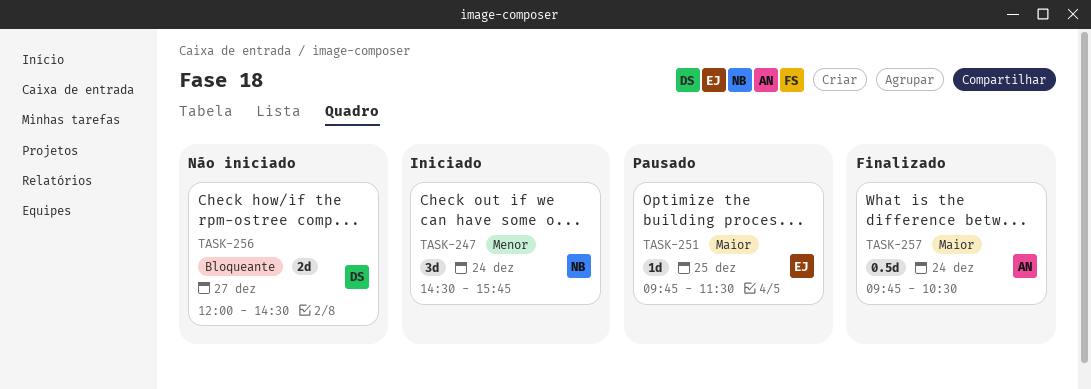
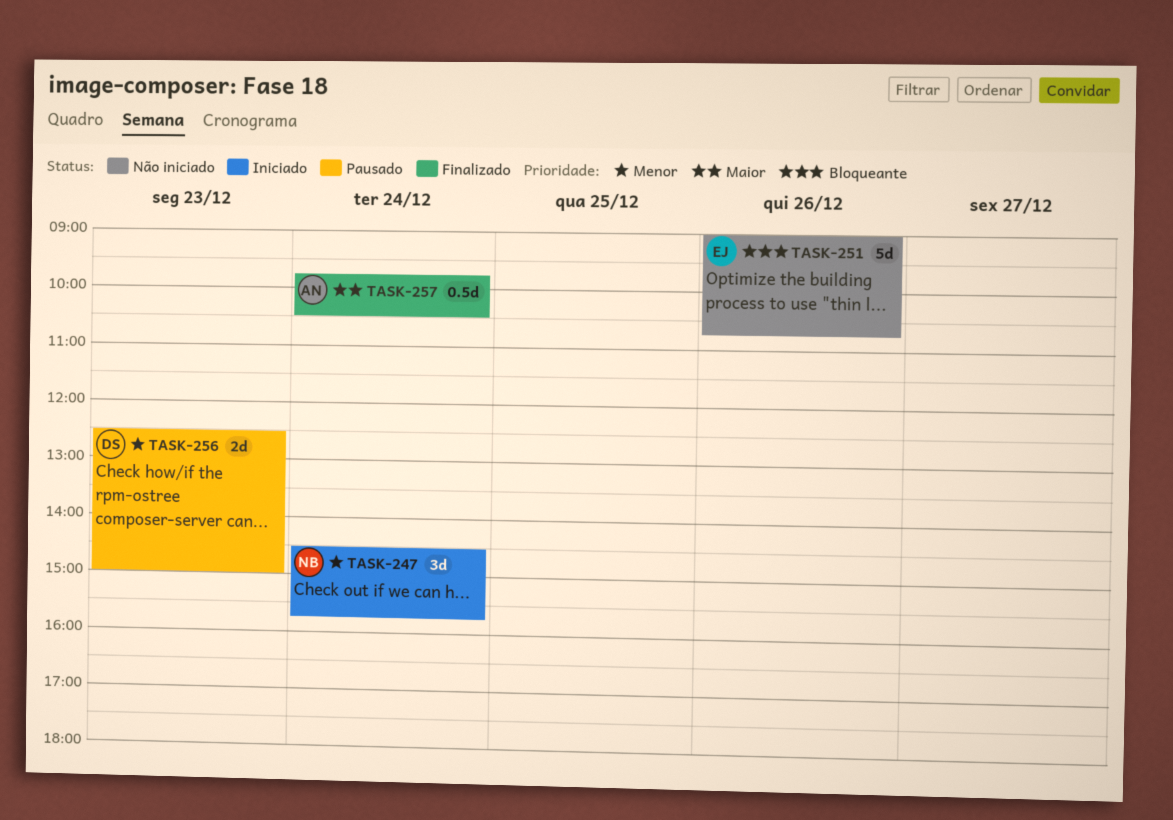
TASK-251, status: Pausado -> Não iniciado
TASK-251, priority: Maior -> Bloqueante
TASK-251, estimate: 1d -> 5d
TASK-251, day: Dec 25 -> Dec 26
TASK-251, begins: 09:45 -> 09:00
TASK-251, ends: 11:30 -> 10:45
TASK-256, status: Não iniciado -> Pausado
TASK-256, priority: Bloqueante -> Menor
TASK-256, day: Dec 27 -> Dec 23
TASK-256, begins: 12:00 -> 12:30
TASK-256, ends: 14:30 -> 15:00

